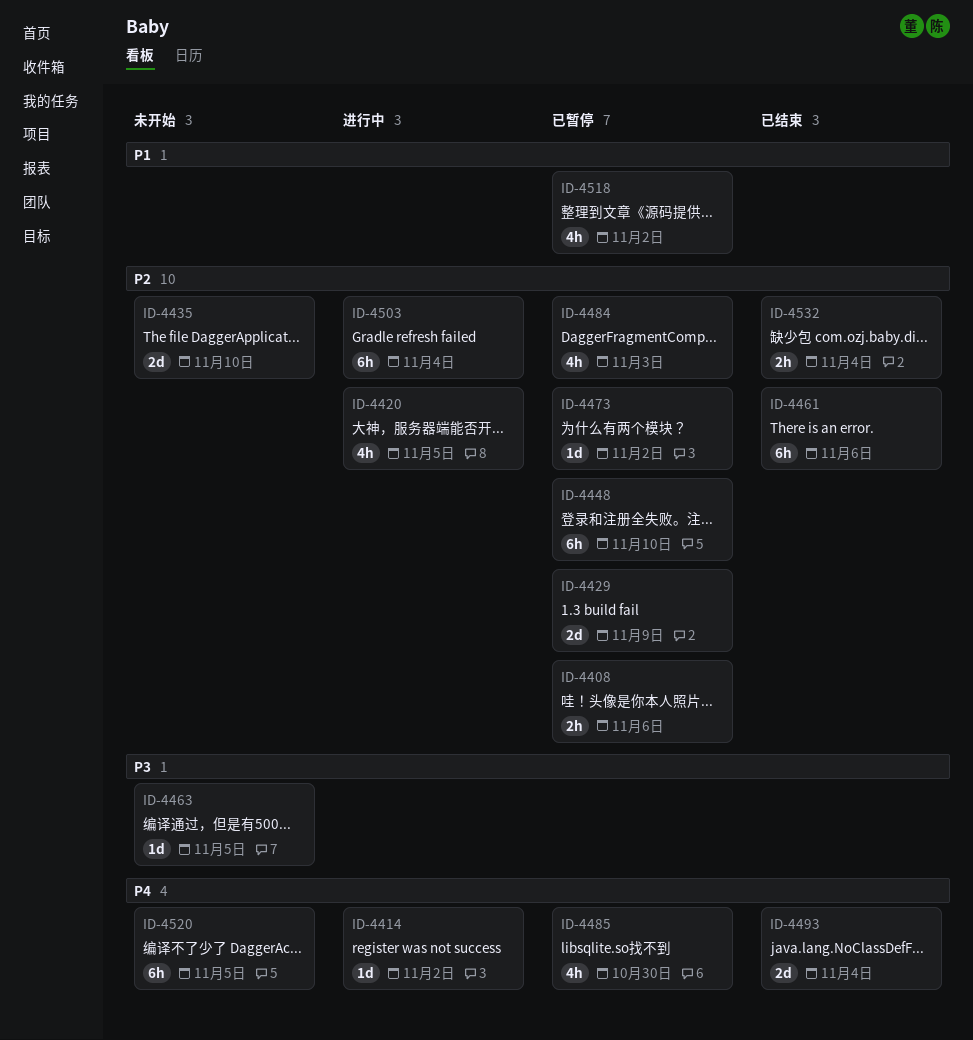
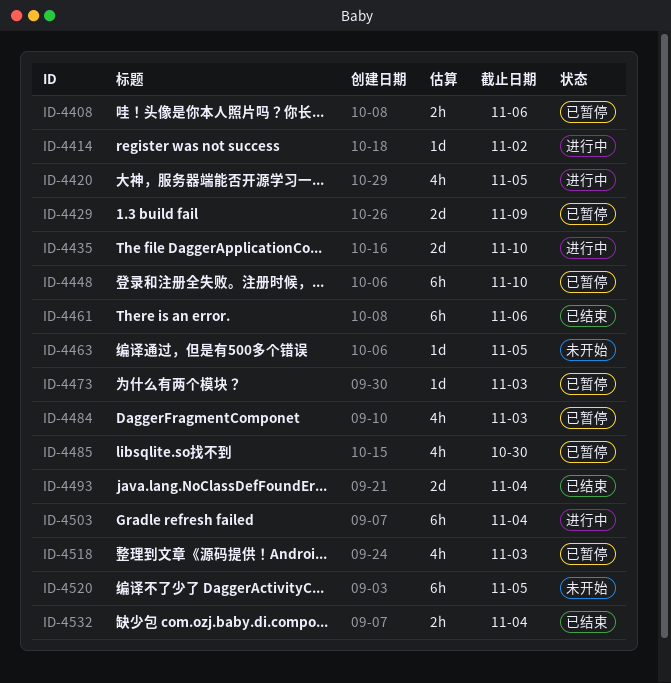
ID-4435, status: 未开始 -> 进行中
ID-4473, due: Nov 2 -> Nov 3
ID-4518, due: Nov 2 -> Nov 3

